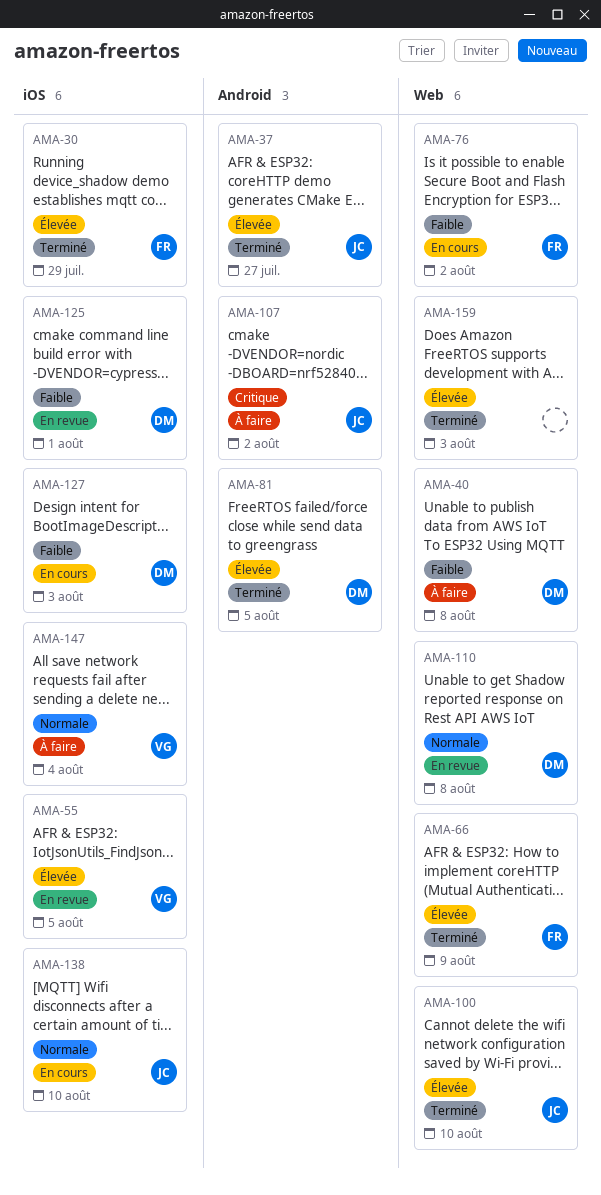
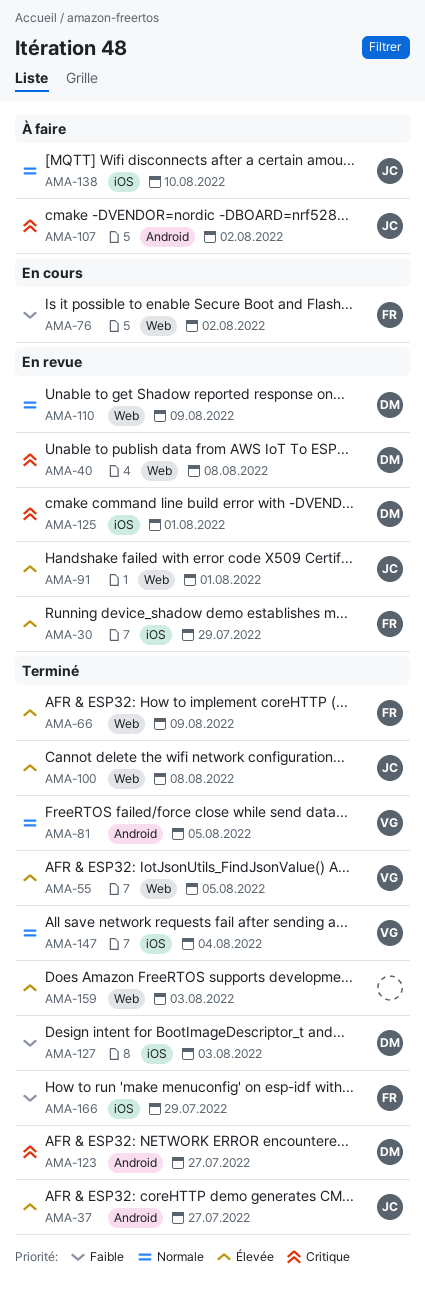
AMA-30, status: Terminé -> En revue
AMA-40, status: À faire -> En revue
AMA-40, priority: Faible -> Critique
AMA-55, status: En revue -> Terminé
AMA-55, label: iOS -> Web
AMA-81, owner: DM -> VG
AMA-81, priority: Élevée -> Normale
AMA-91: none -> present
AMA-100, due: Aug 10 -> Aug 8
AMA-110, due: Aug 8 -> Aug 9
AMA-123: none -> present
AMA-125, priority: Faible -> Critique
AMA-127, status: En cours -> Terminé
AMA-138, status: En cours -> À faire
AMA-147, status: À faire -> Terminé
AMA-166: none -> present

